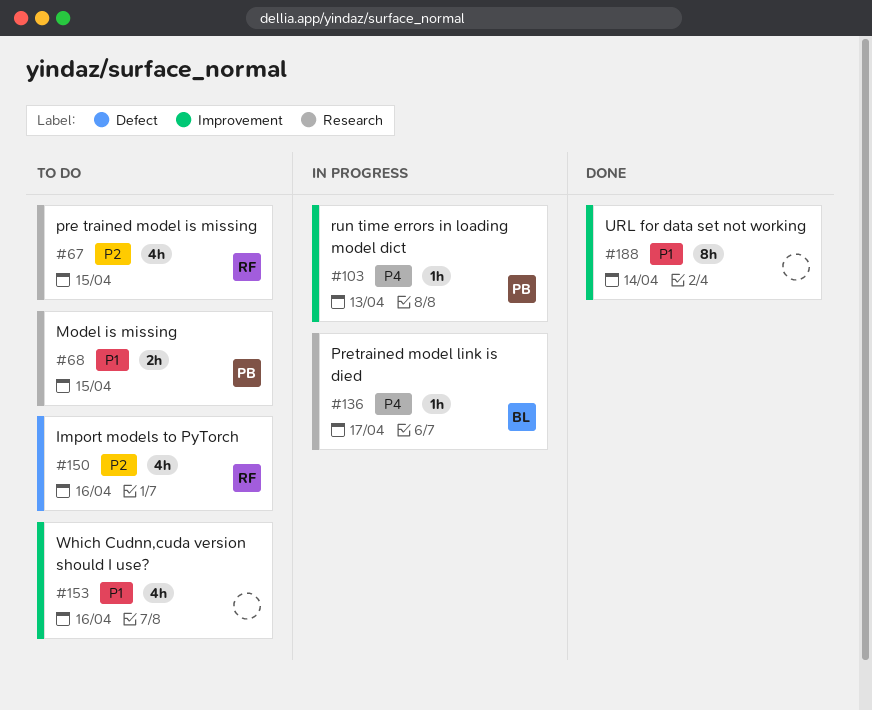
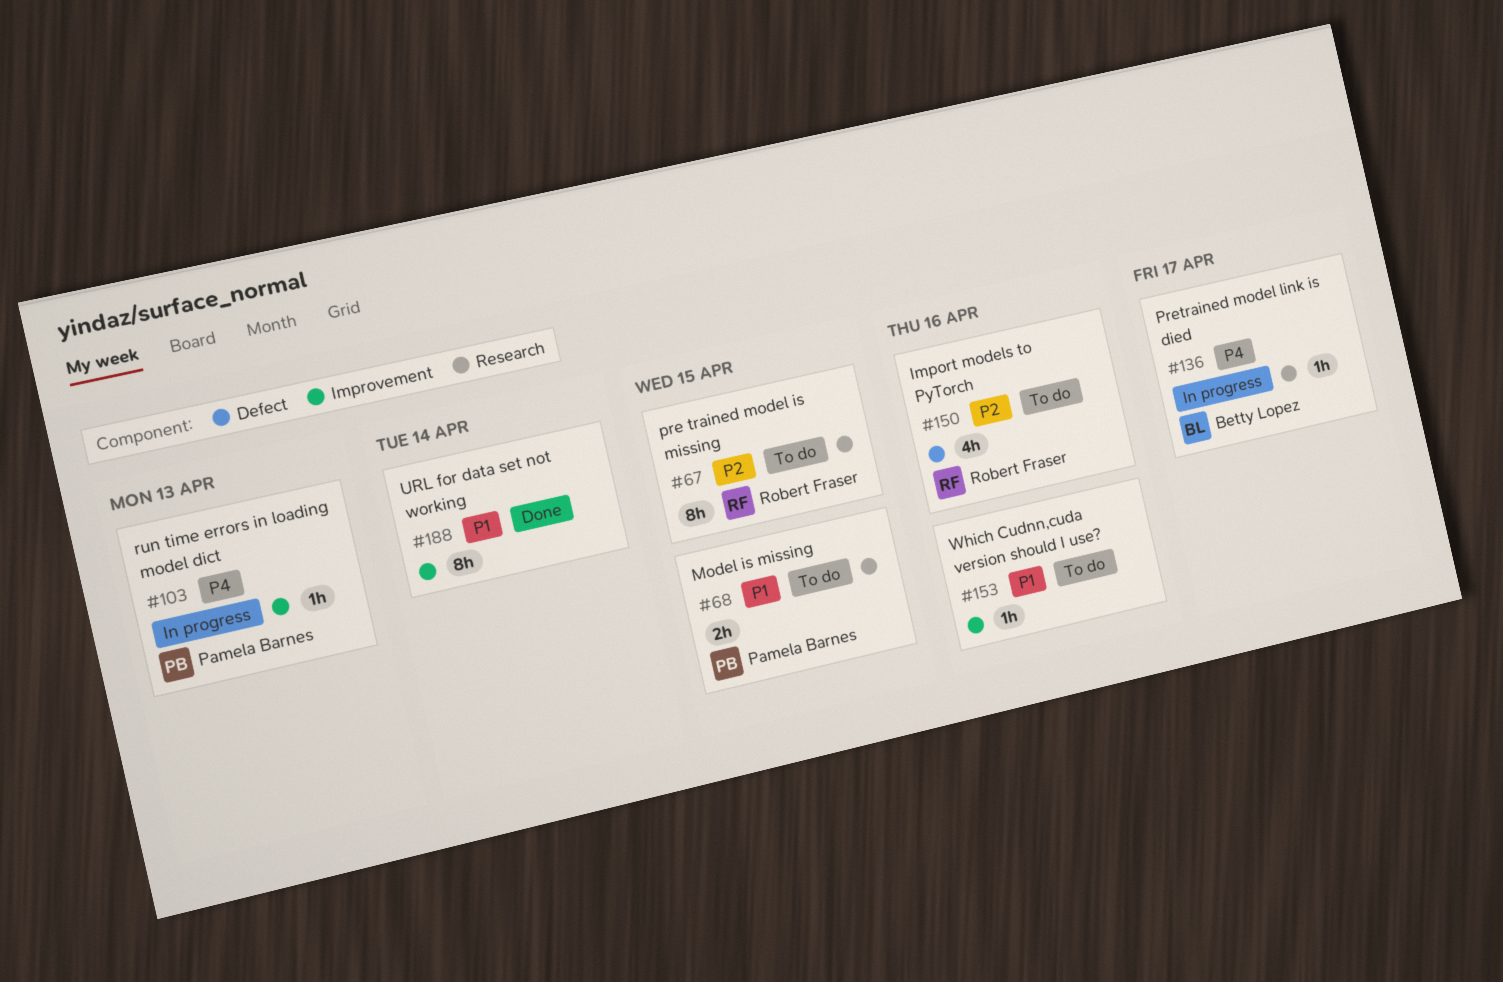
#67, estimate: 4h -> 8h
#153, estimate: 4h -> 1h

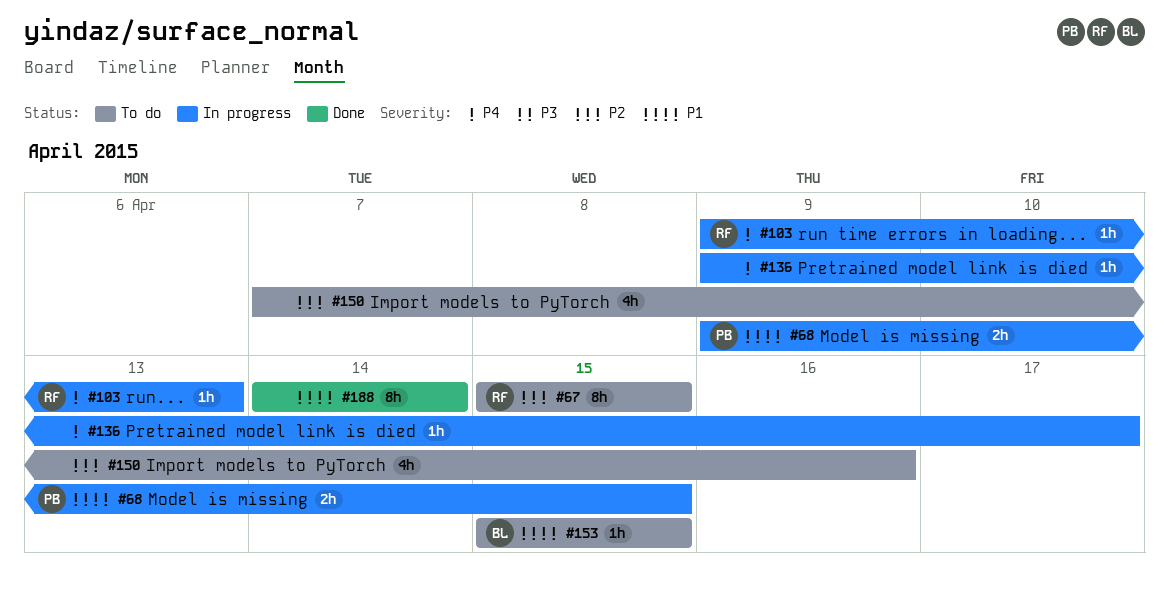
#68, status: To do -> In progress
#103, owner: Pamela Barnes -> Robert Fraser
#136, owner: Betty Lopez -> none
#150, owner: Robert Fraser -> none
#153, owner: none -> Betty Lopez
#153, due: Apr 16 -> Apr 15

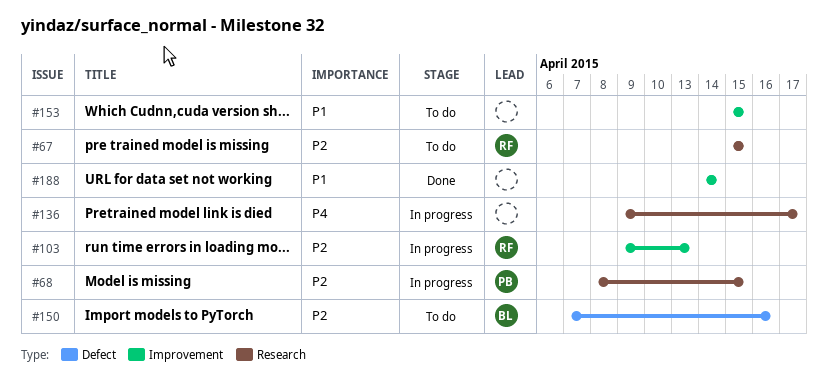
#68, priority: P1 -> P2
#68, start: Apr 9 -> Apr 8
#103, priority: P4 -> P2
#150, owner: none -> BL
#153, owner: BL -> none

